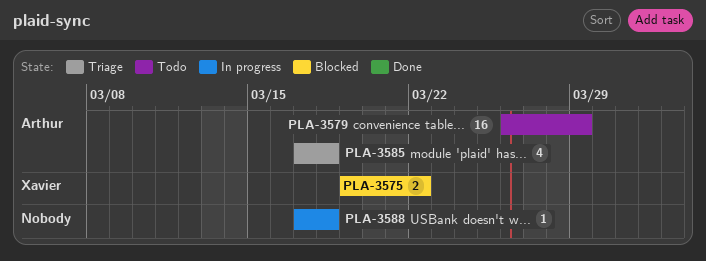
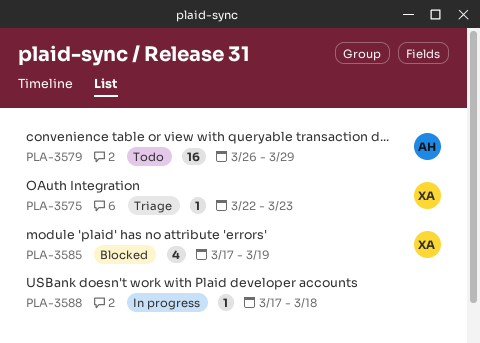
PLA-3575, status: Blocked -> Triage
PLA-3575, estimate: 2 -> 1
PLA-3575, start: Mar 19 -> Mar 22
PLA-3575, due: Mar 22 -> Mar 23
PLA-3585, status: Triage -> Blocked
PLA-3585, owner: Arthur -> Xavier
PLA-3585, due: Mar 18 -> Mar 19

